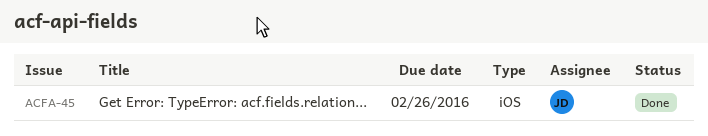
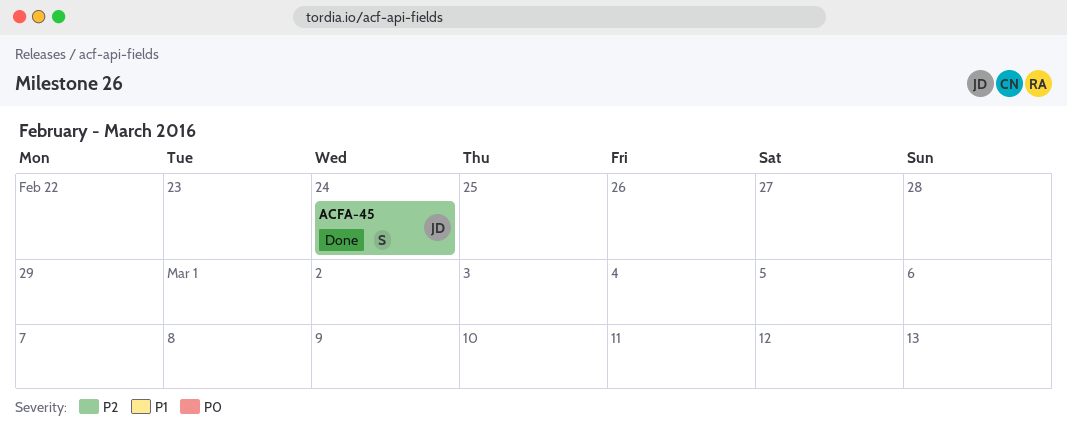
ACFA-45, due: Feb 26 -> Feb 24

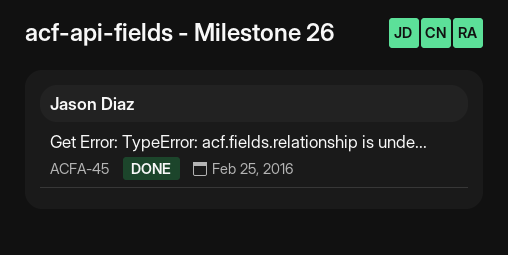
ACFA-45, due: Feb 24 -> Feb 25

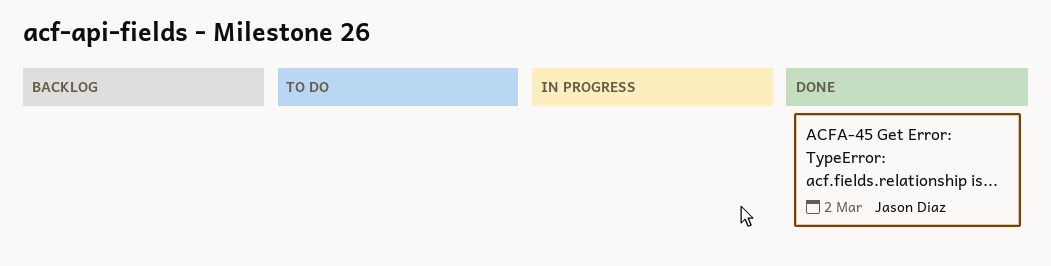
ACFA-45, due: Feb 25 -> Mar 2

